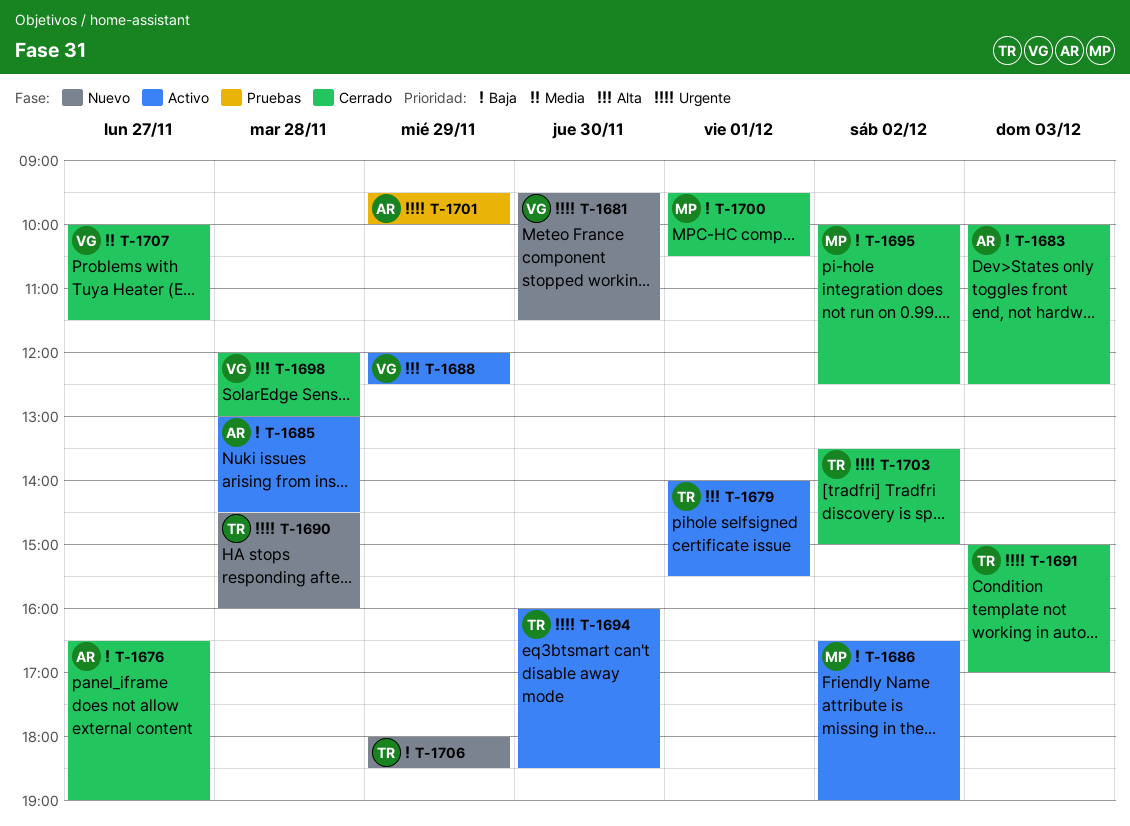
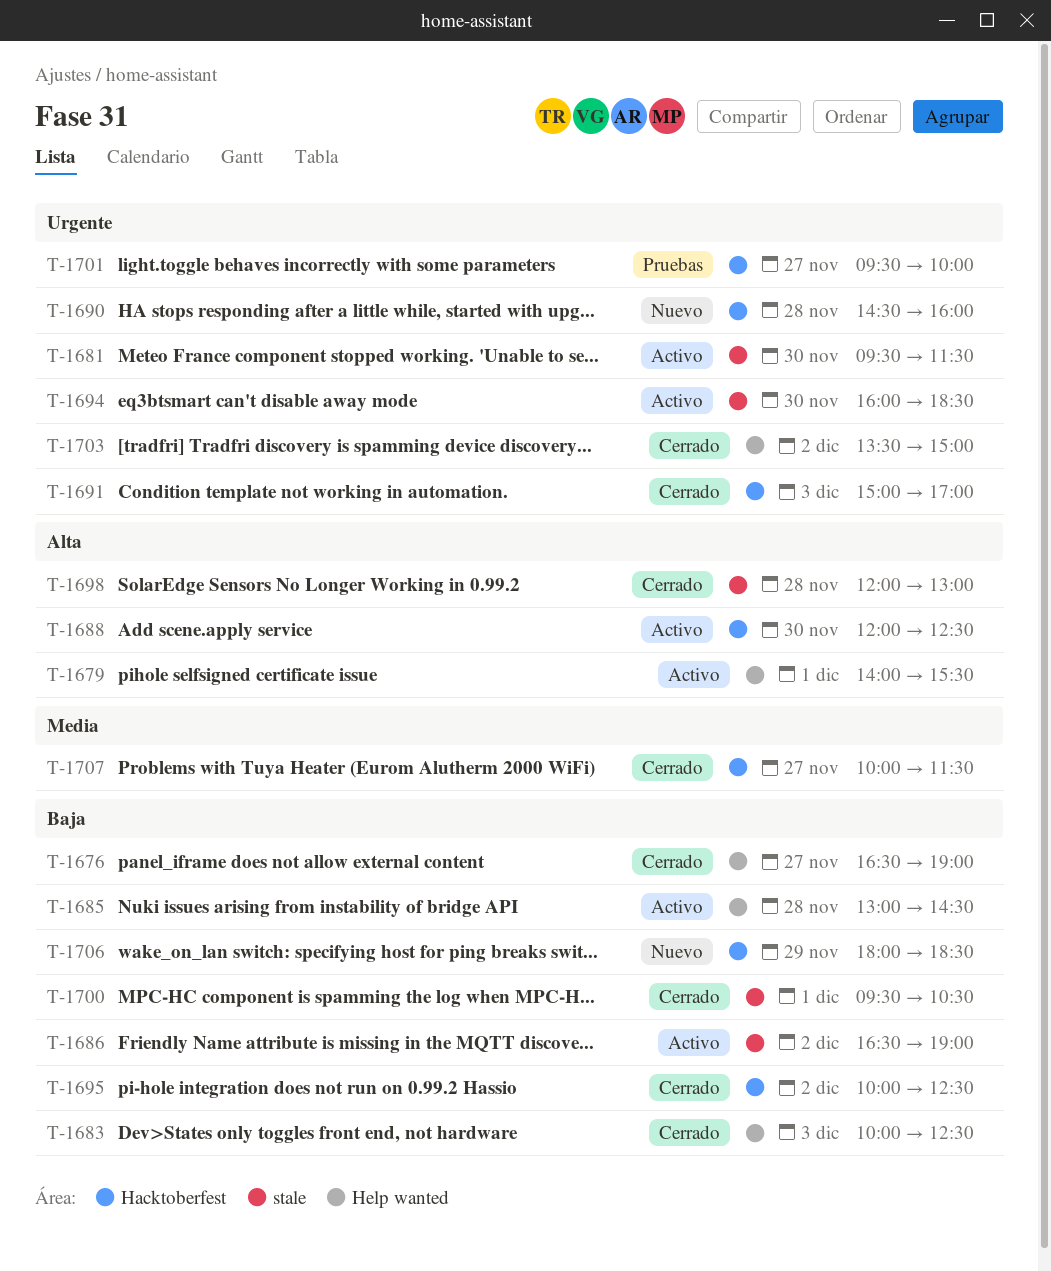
T-1681, status: Nuevo -> Activo
T-1688, day: Nov 29 -> Nov 30
T-1701, day: Nov 29 -> Nov 27

